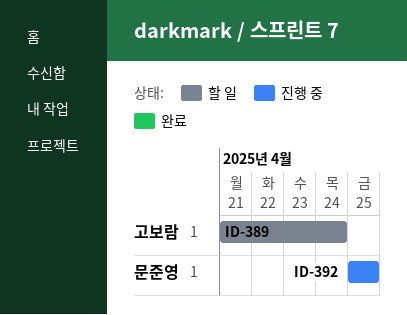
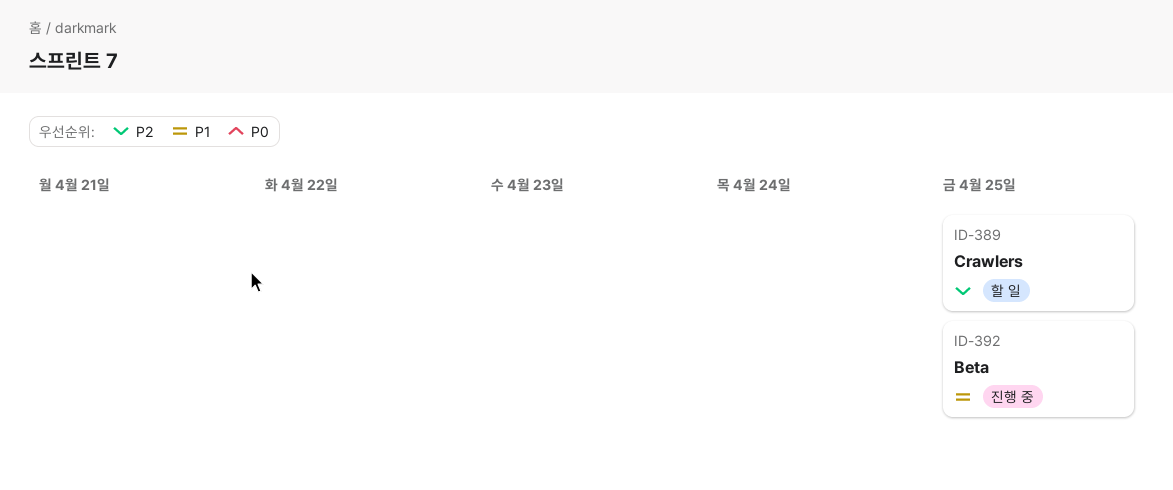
ID-389, due: Apr 24 -> Apr 25

